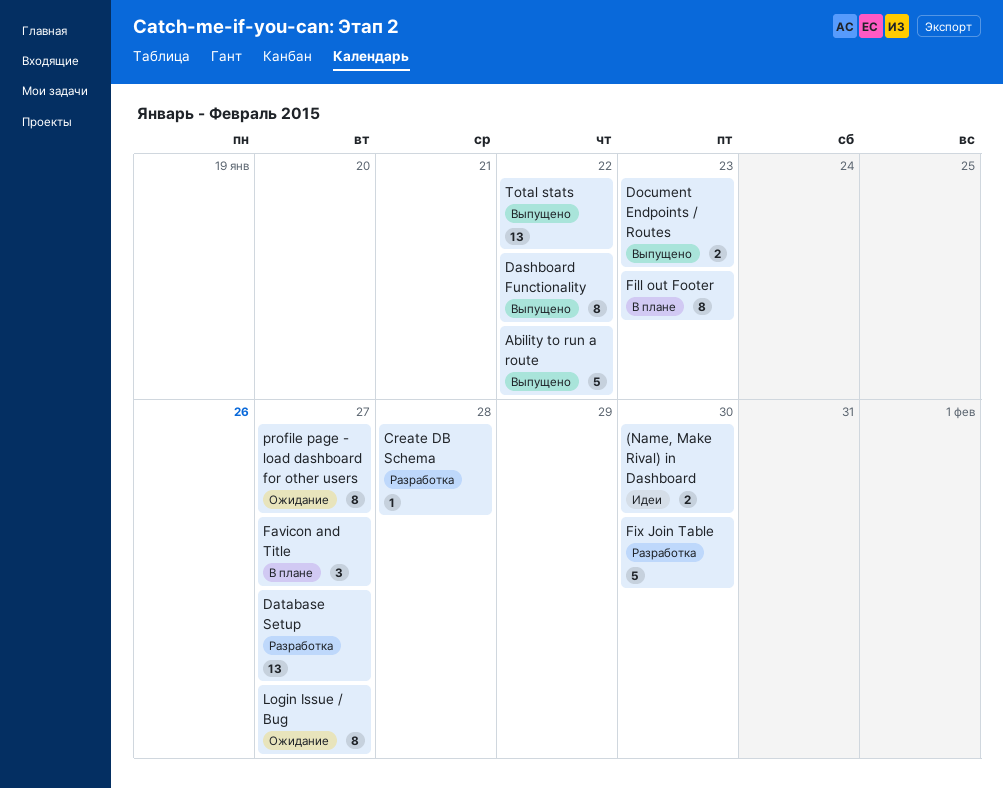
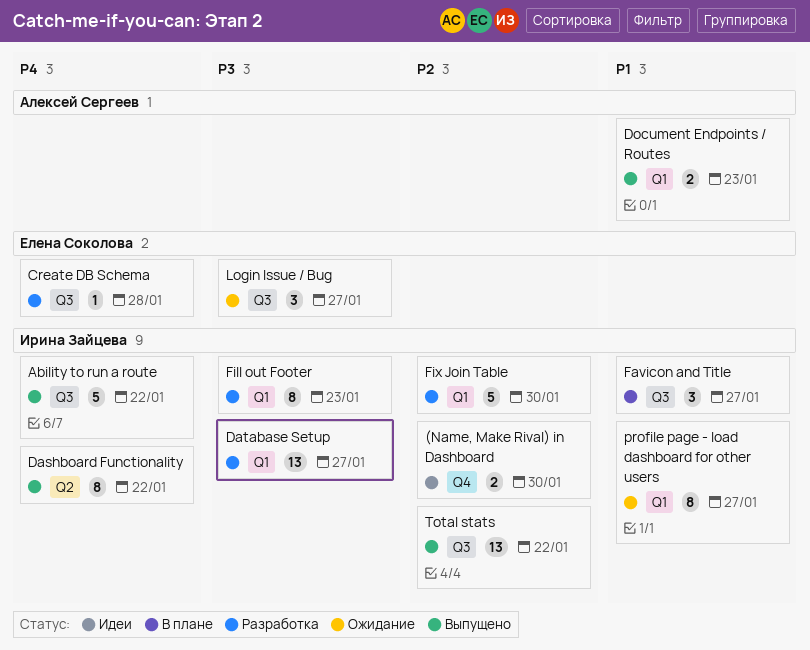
Fill out Footer, status: В плане -> Разработка
Login Issue / Bug, estimate: 8 -> 3

